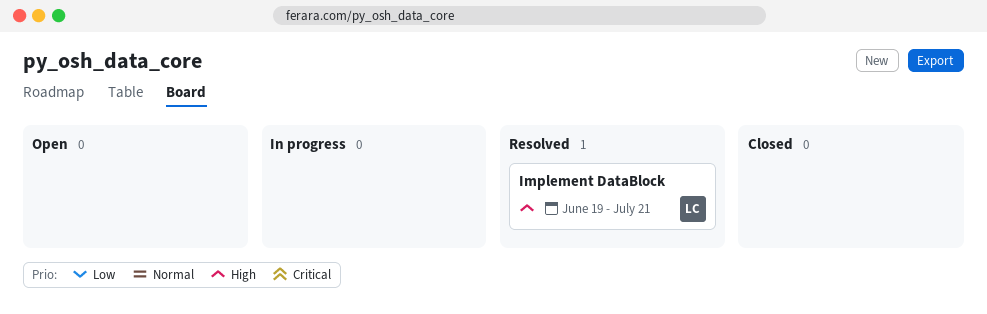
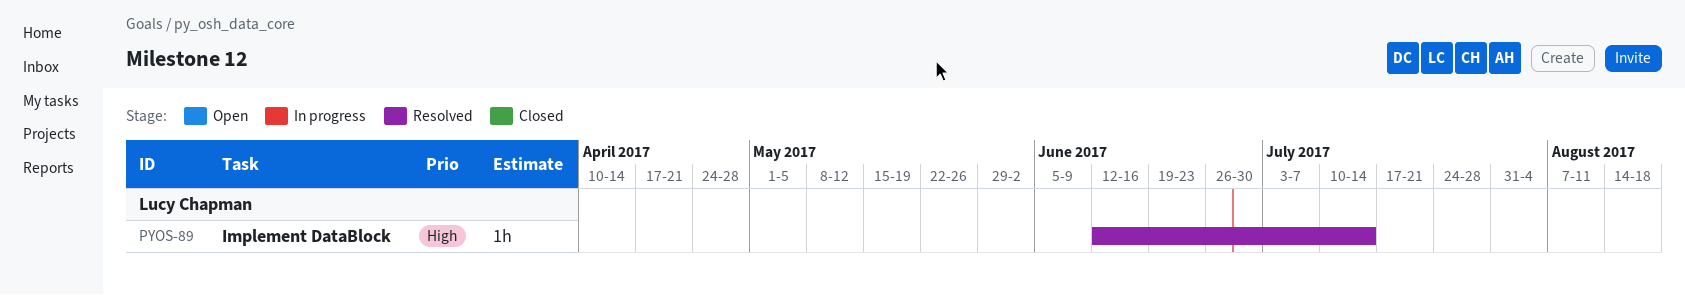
Implement DataBlock, start: Jun 19 -> Jun 12
Implement DataBlock, due: Jul 21 -> Jul 14

